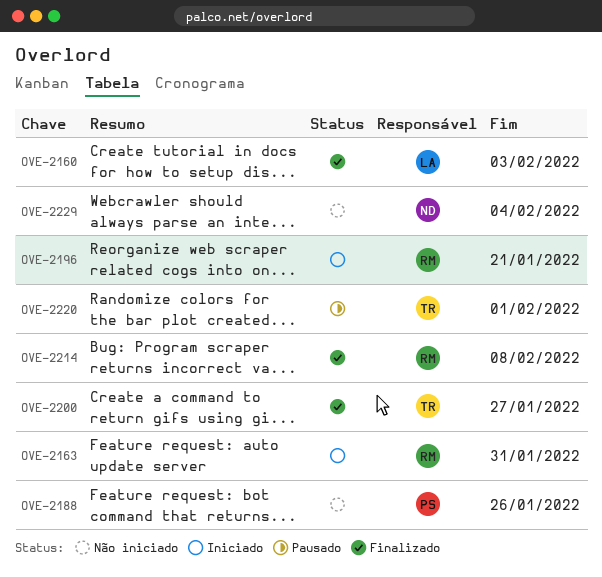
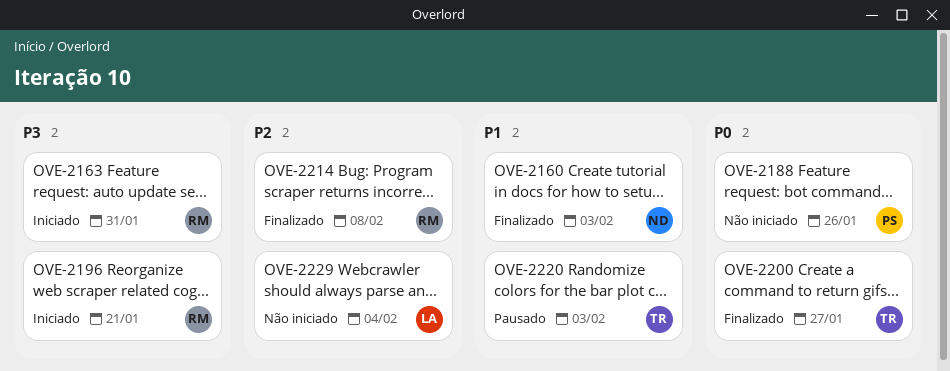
OVE-2160, owner: LA -> ND
OVE-2220, due: Feb 1 -> Feb 3
OVE-2229, owner: ND -> LA

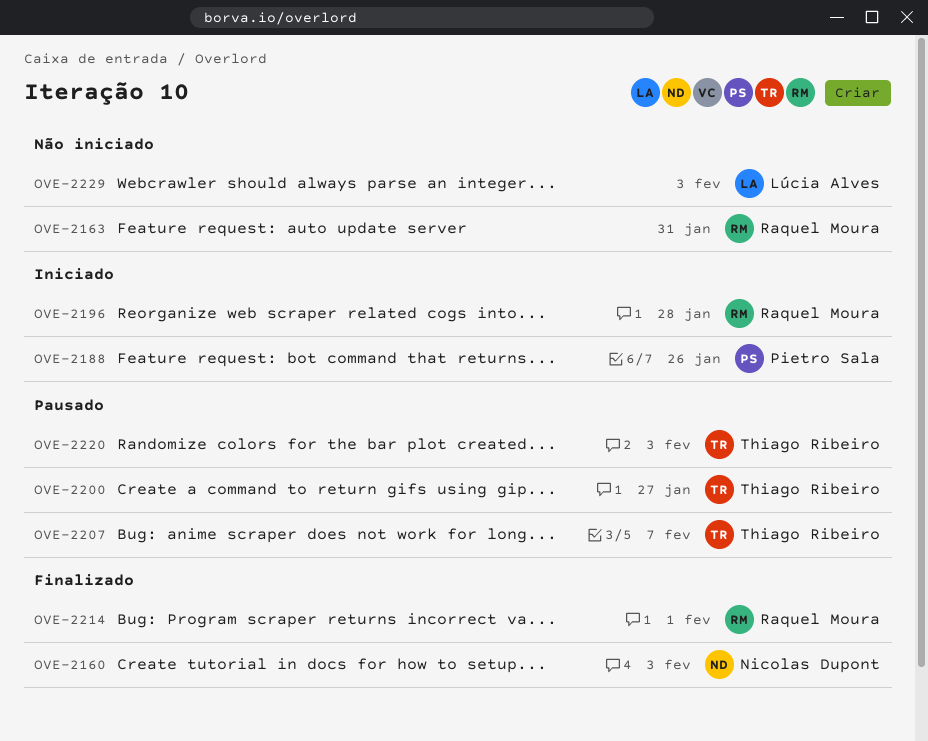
OVE-2163, status: Iniciado -> Não iniciado
OVE-2188, status: Não iniciado -> Iniciado
OVE-2196, due: Jan 21 -> Jan 28
OVE-2200, status: Finalizado -> Pausado
OVE-2207: none -> present
OVE-2214, due: Feb 8 -> Feb 1
OVE-2229, due: Feb 4 -> Feb 3

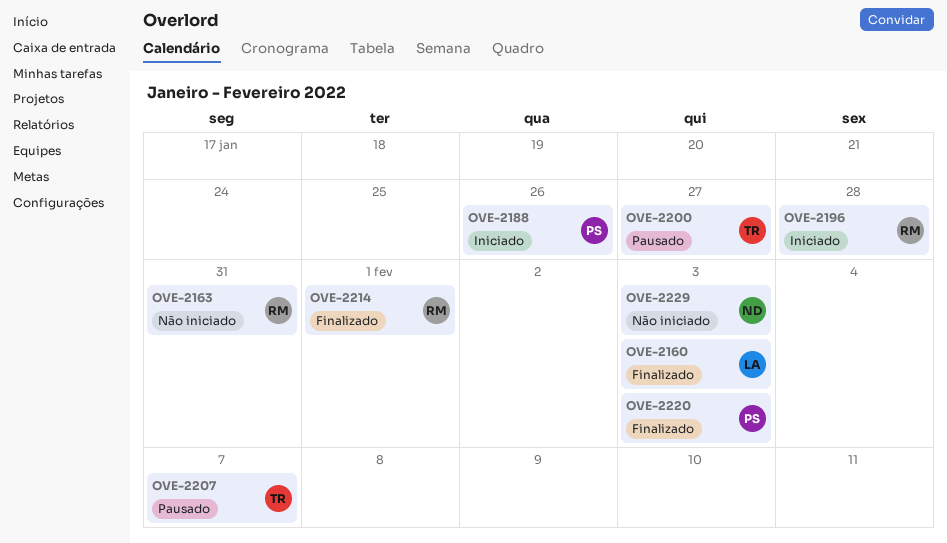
OVE-2160, owner: Nicolas Dupont -> Lúcia Alves
OVE-2220, status: Pausado -> Finalizado
OVE-2220, owner: Thiago Ribeiro -> Pietro Sala
OVE-2229, owner: Lúcia Alves -> Nicolas Dupont

